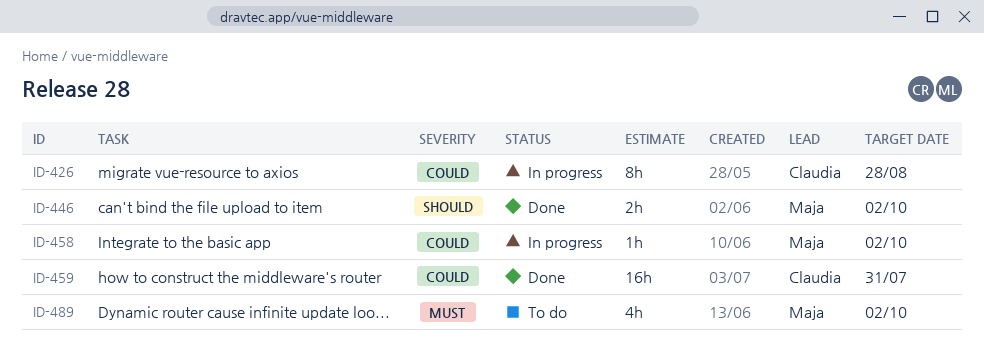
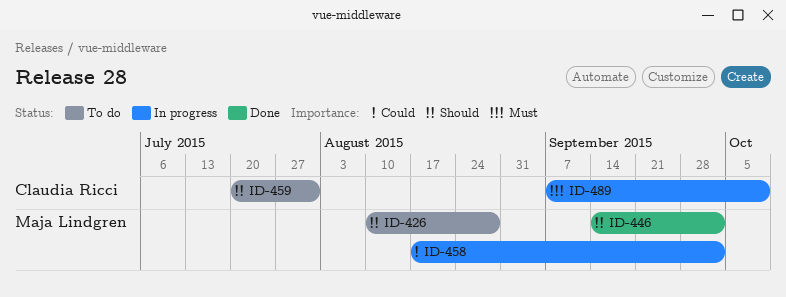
ID-426, status: In progress -> To do
ID-426, owner: Claudia Ricci -> Maja Lindgren
ID-426, priority: Could -> Should
ID-459, status: Done -> To do
ID-459, priority: Could -> Should
ID-489, status: To do -> In progress
ID-489, owner: Maja Lindgren -> Claudia Ricci
ID-489, due: Oct 2 -> Oct 9

